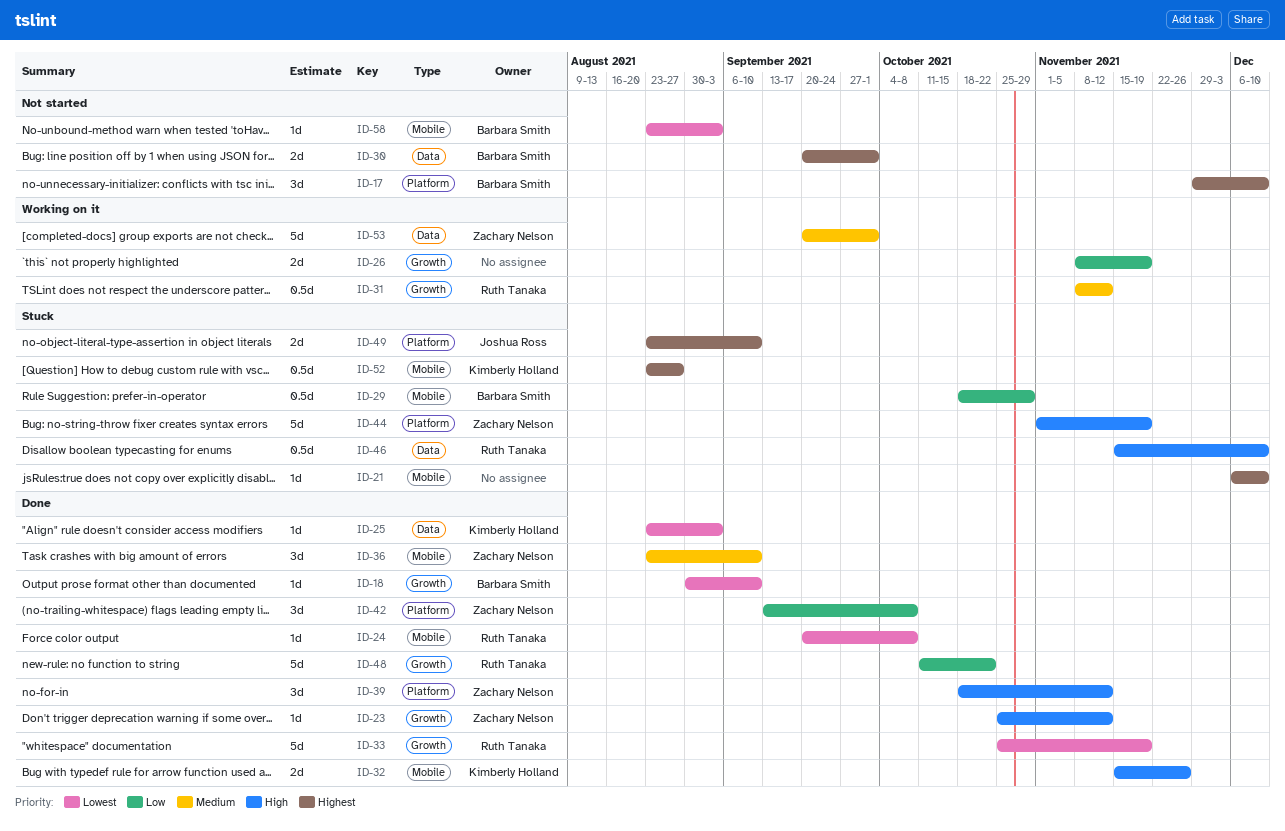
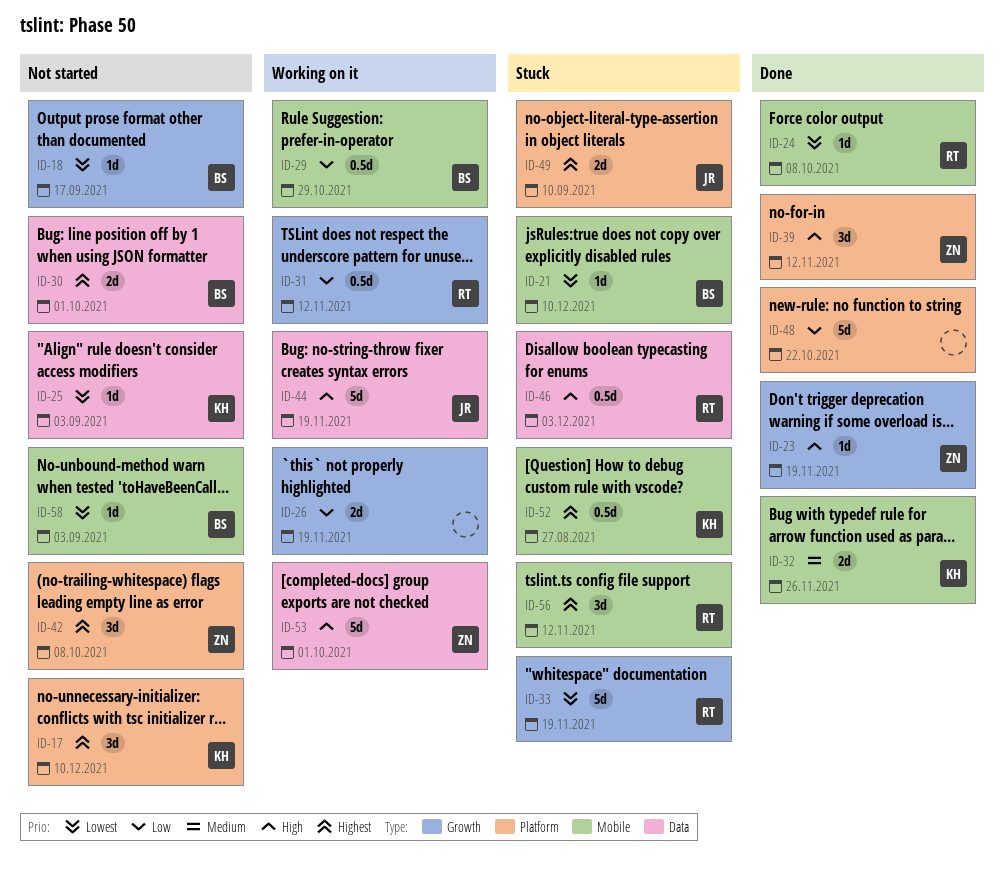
ID-17, owner: Barbara Smith -> Kimberly Holland
ID-18, status: Done -> Not started
ID-18, due: Sep 10 -> Sep 17
ID-21, owner: none -> Barbara Smith
ID-21, priority: Highest -> Lowest
ID-23, due: Nov 12 -> Nov 19
ID-25, status: Done -> Not started
ID-29, status: Stuck -> Working on it
ID-31, priority: Medium -> Low
ID-32, priority: High -> Medium
ID-33, status: Done -> Stuck
ID-36: present -> none
ID-42, status: Done -> Not started
ID-42, priority: Low -> Highest
ID-44, status: Stuck -> Working on it
ID-44, owner: Zachary Nelson -> Joshua Ross
ID-44, label: Platform -> Data
ID-46, due: Dec 10 -> Dec 3
ID-48, owner: Ruth Tanaka -> none
ID-48, label: Growth -> Platform
ID-53, priority: Medium -> High
ID-56: none -> present

